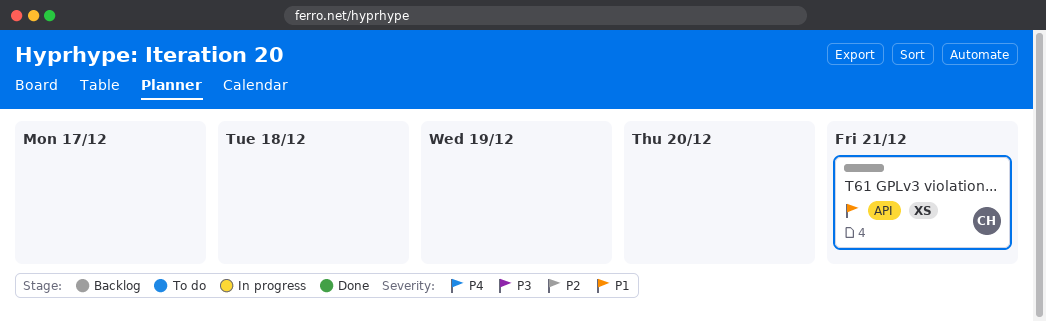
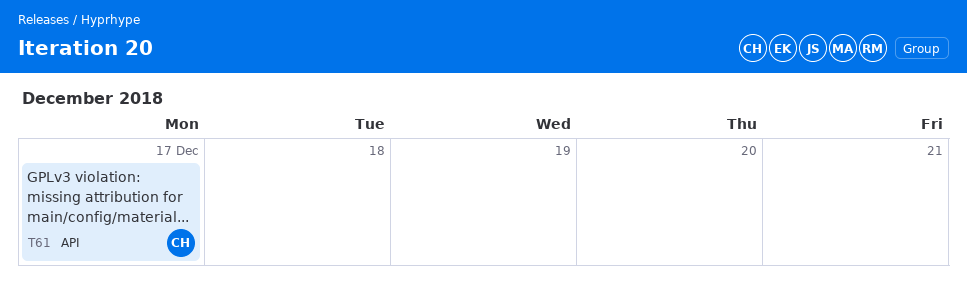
T61, due: Dec 21 -> Dec 17

